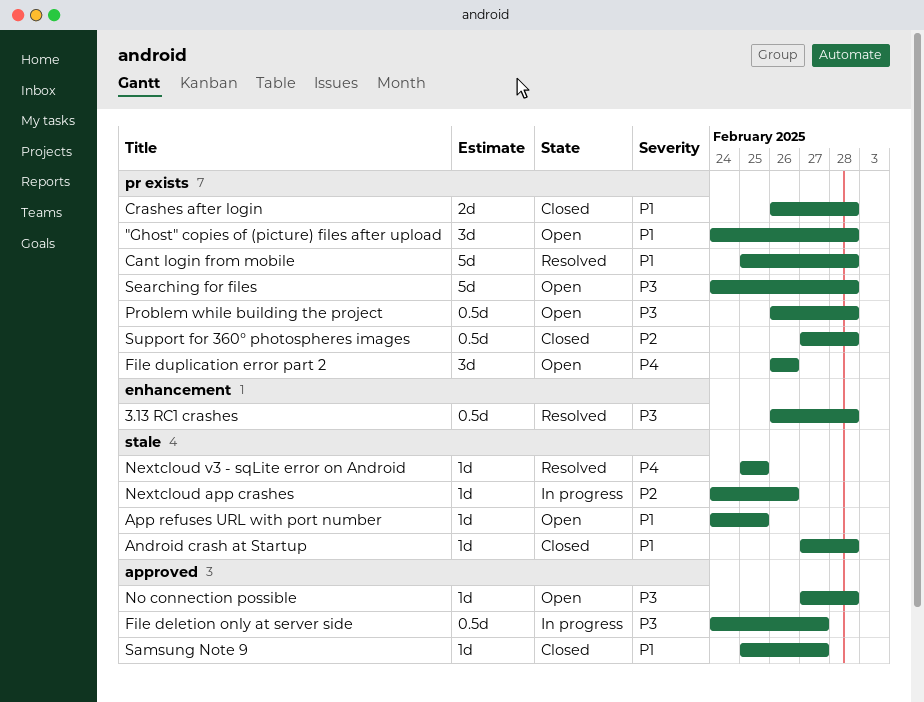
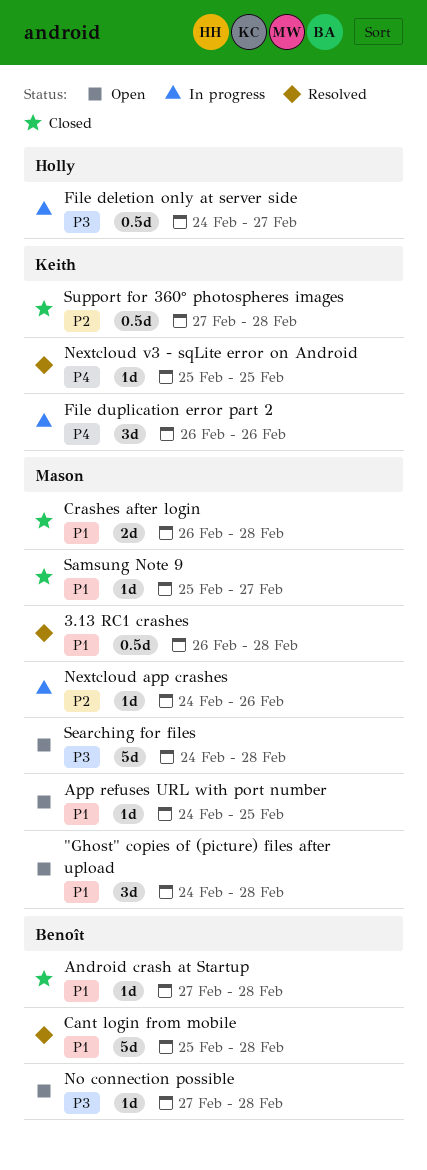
3.13 RC1 crashes, priority: P3 -> P1
File duplication error part 2, status: Open -> In progress
Problem while building the project: present -> none

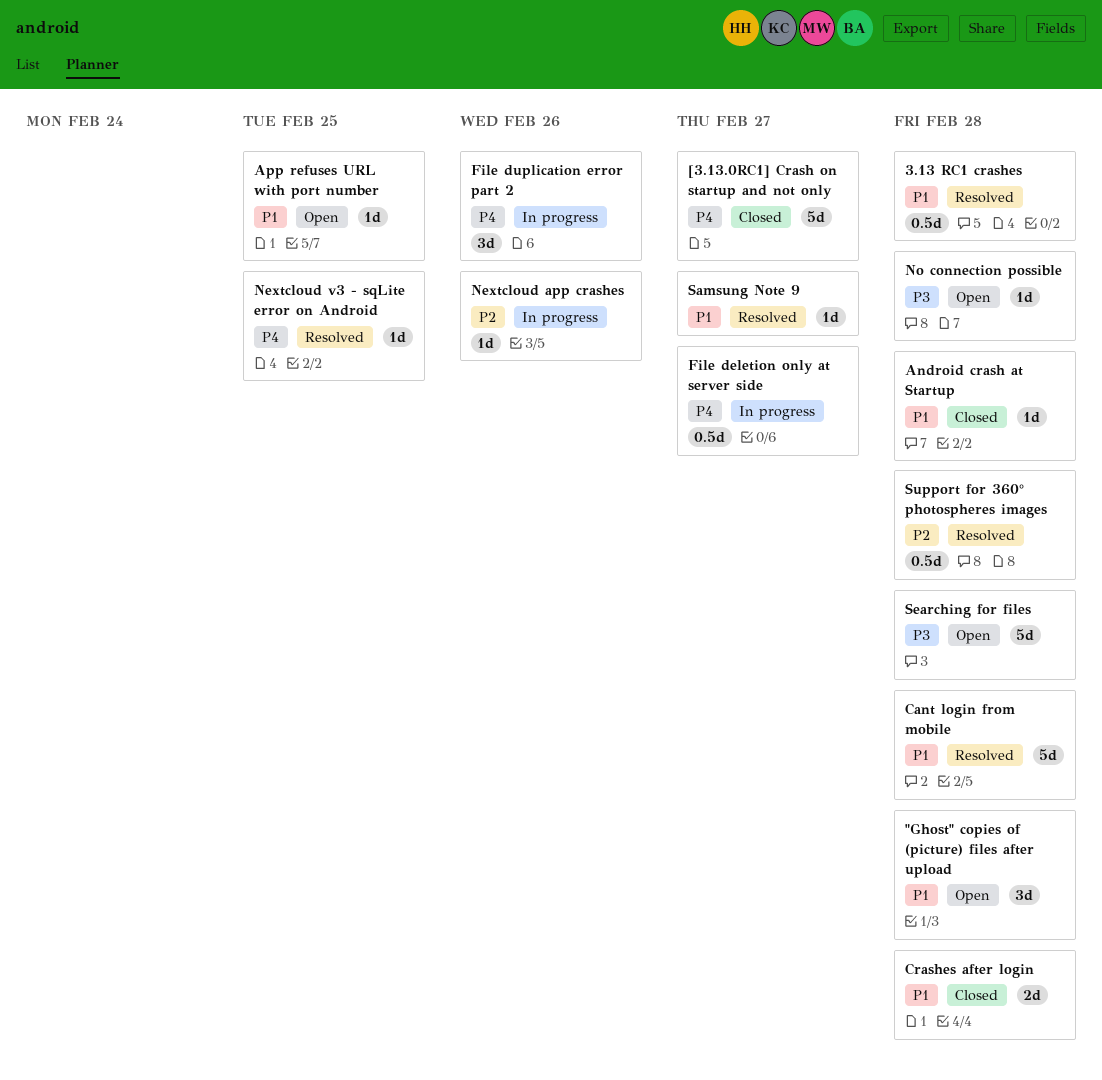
[3.13.0RC1] Crash on startup and not only: none -> present
File deletion only at server side, priority: P3 -> P4
Samsung Note 9, status: Closed -> Resolved
Support for 360° photospheres images, status: Closed -> Resolved

